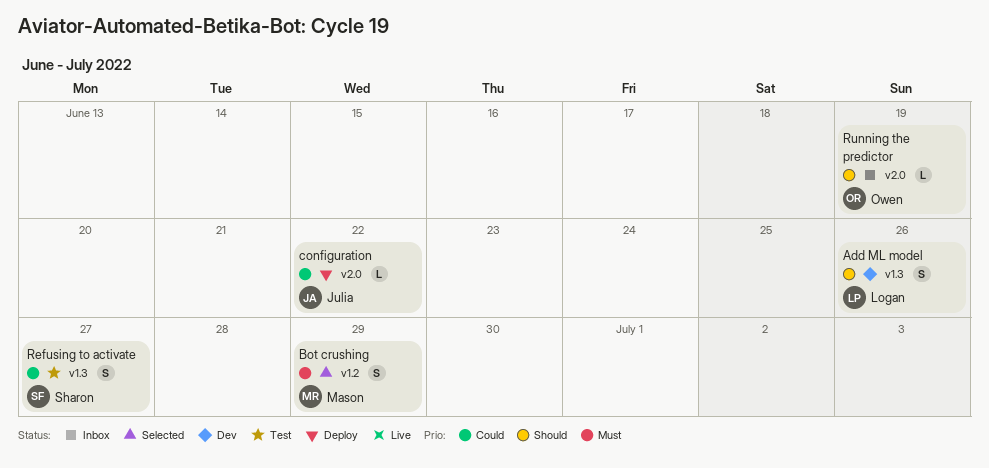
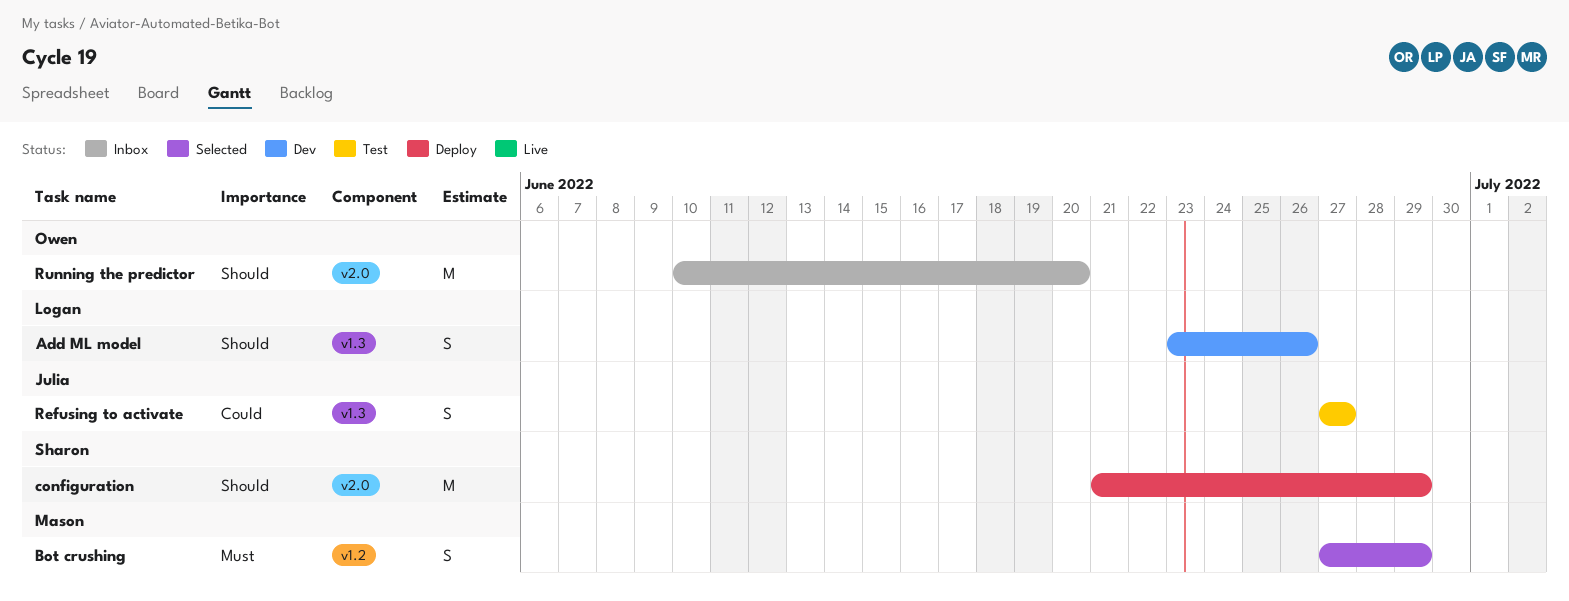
configuration, owner: Julia -> Sharon
configuration, priority: Could -> Should
configuration, estimate: L -> M
configuration, due: Jun 22 -> Jun 29
Refusing to activate, owner: Sharon -> Julia
Running the predictor, estimate: L -> M
Running the predictor, due: Jun 19 -> Jun 20

